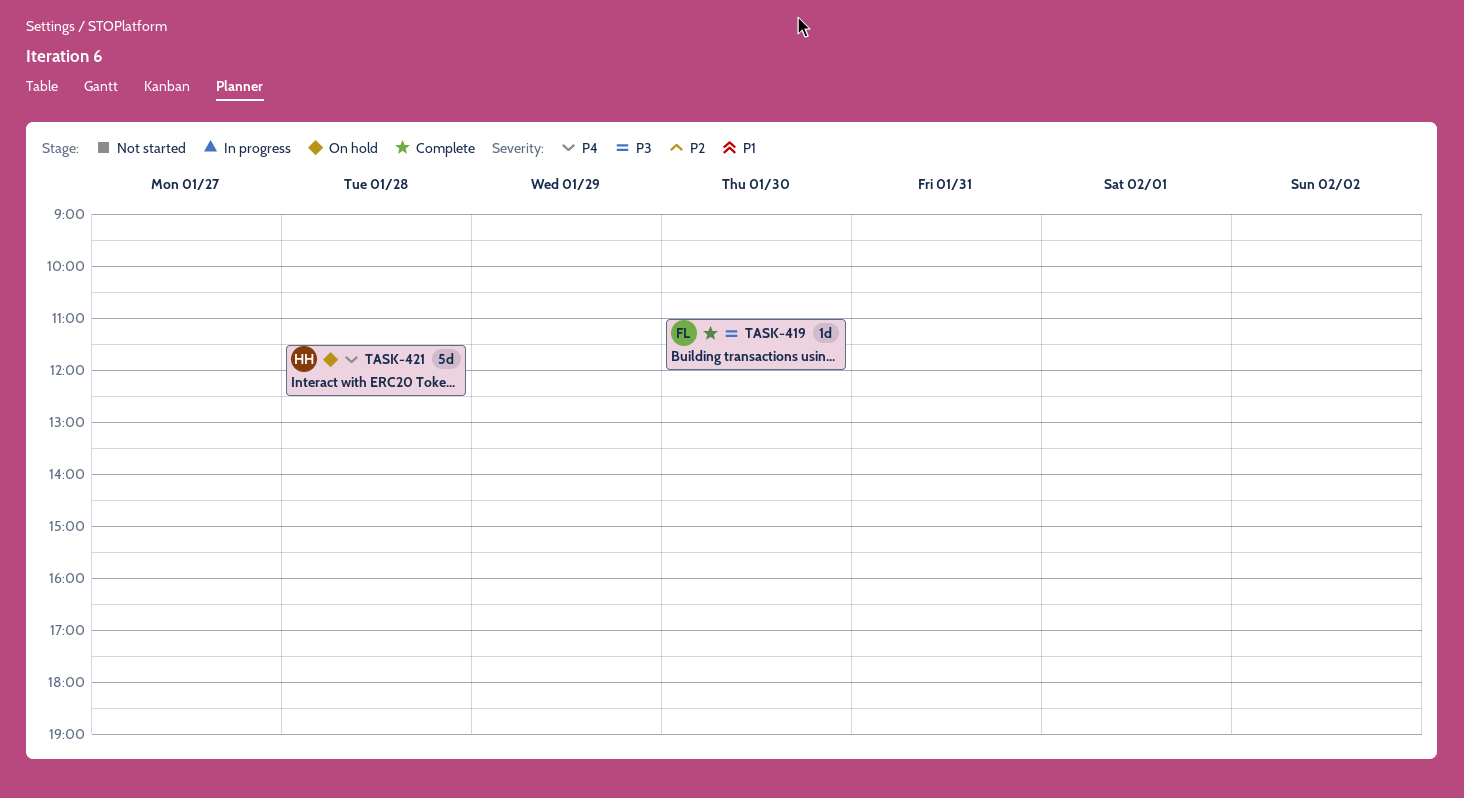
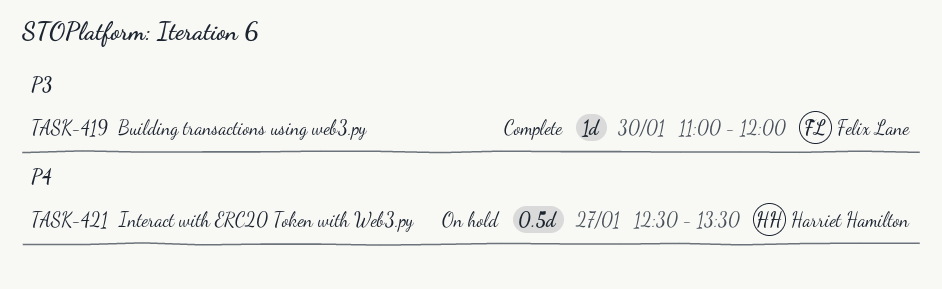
TASK-421, estimate: 5d -> 0.5d
TASK-421, day: Jan 28 -> Jan 27
TASK-421, begins: 11:30 -> 12:30
TASK-421, ends: 12:30 -> 13:30

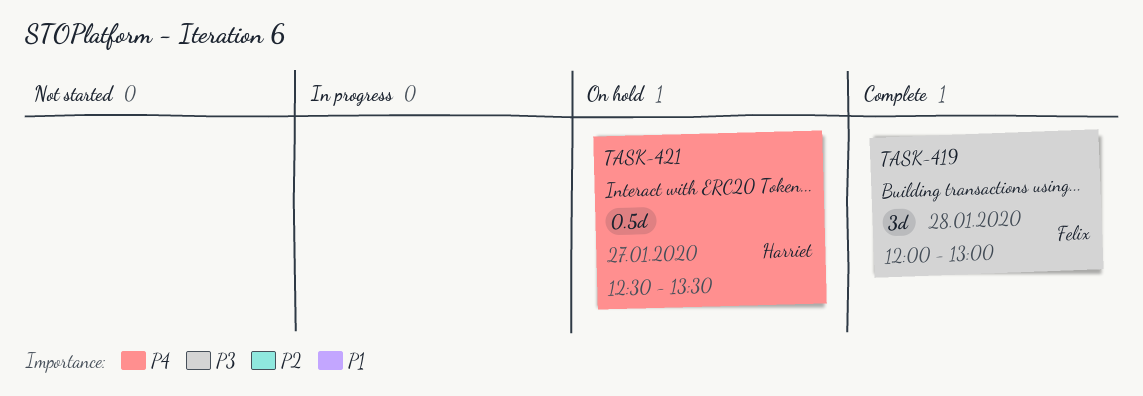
TASK-419, estimate: 1d -> 3d
TASK-419, day: Jan 30 -> Jan 28
TASK-419, begins: 11:00 -> 12:00
TASK-419, ends: 12:00 -> 13:00

